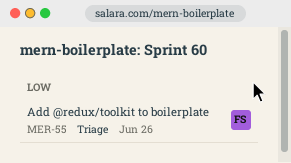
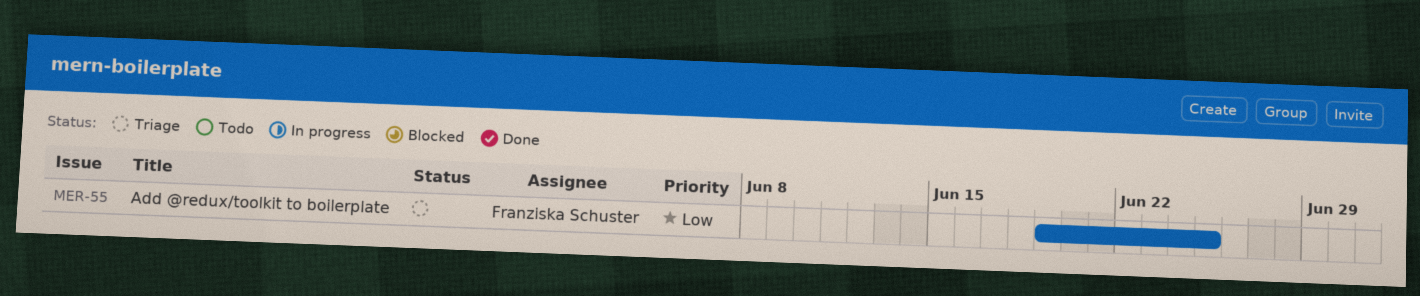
MER-55, due: Jun 26 -> Jun 25

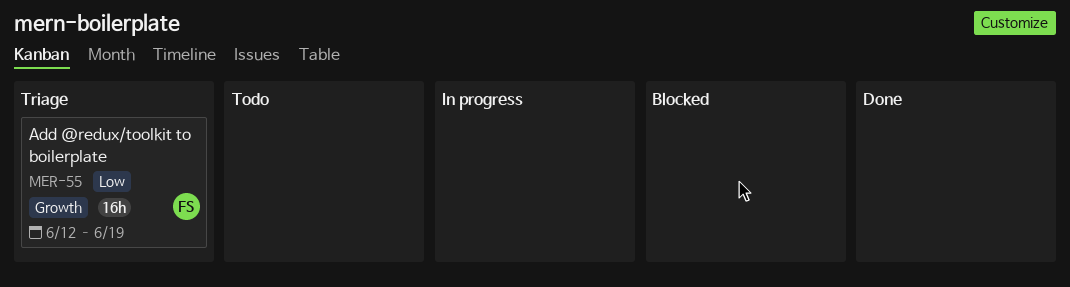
MER-55, start: Jun 19 -> Jun 12
MER-55, due: Jun 25 -> Jun 19

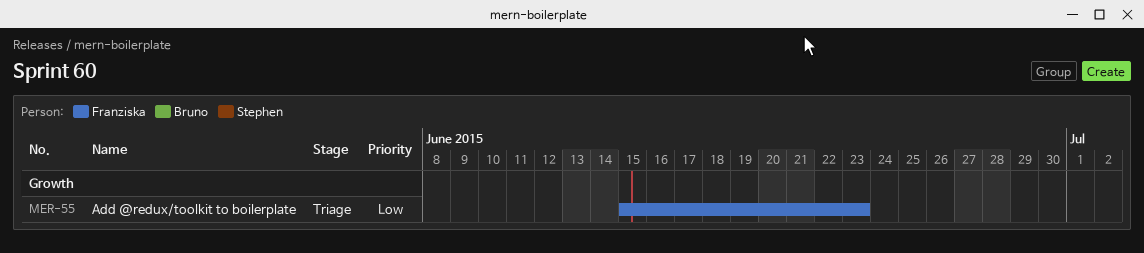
MER-55, start: Jun 12 -> Jun 15
MER-55, due: Jun 19 -> Jun 23

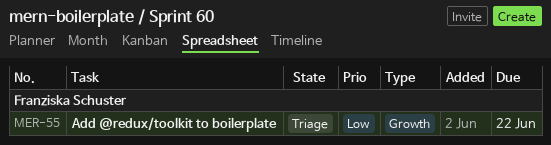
MER-55, due: Jun 23 -> Jun 22

